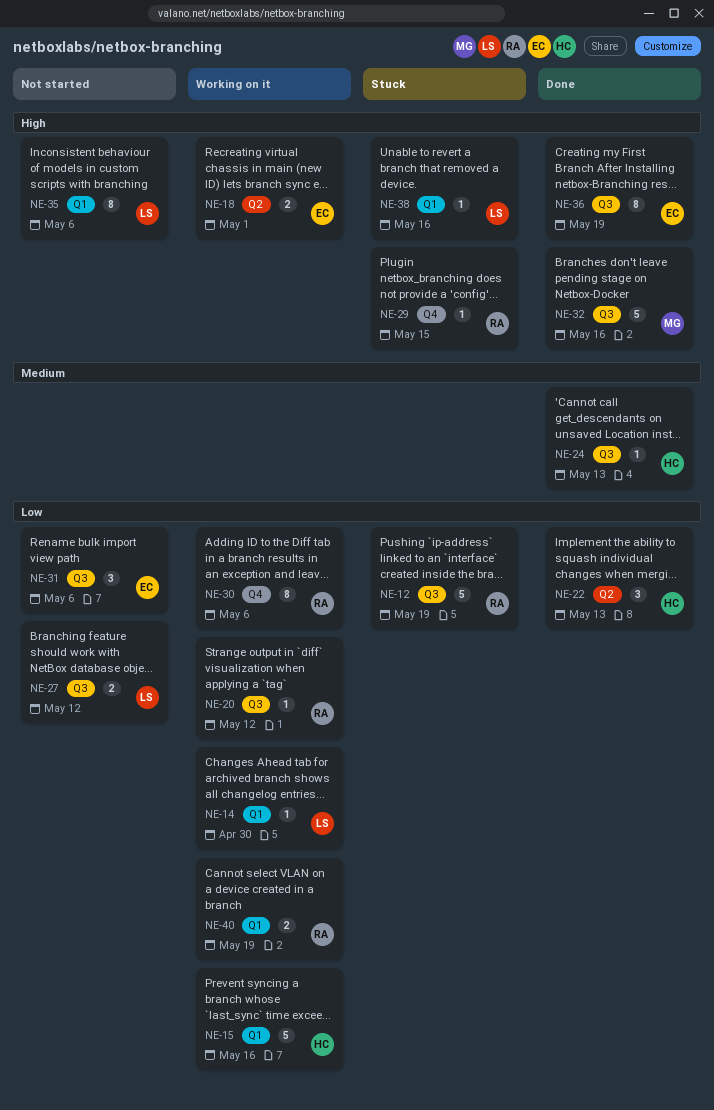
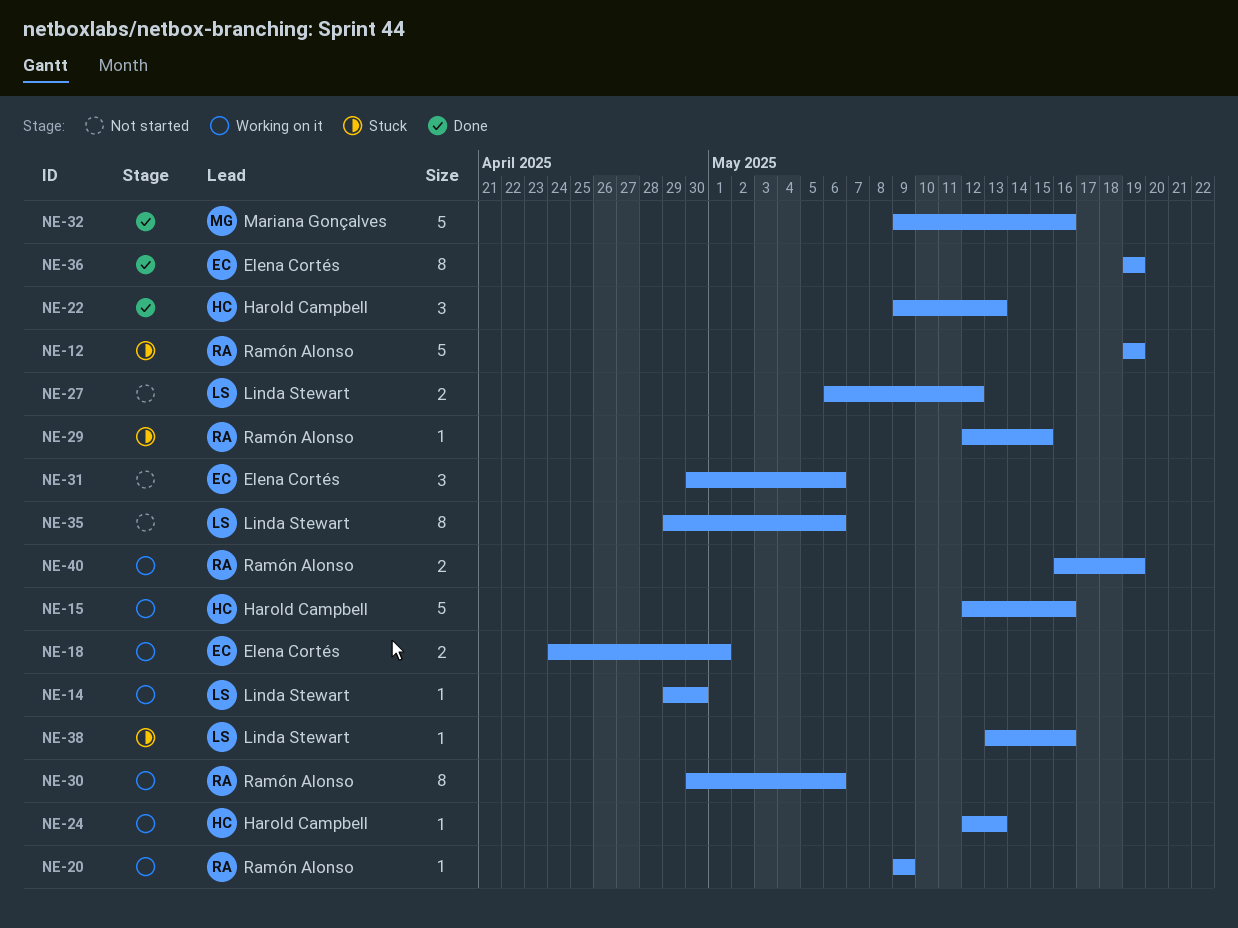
NE-20, due: May 12 -> May 9
NE-24, status: Done -> Working on it

